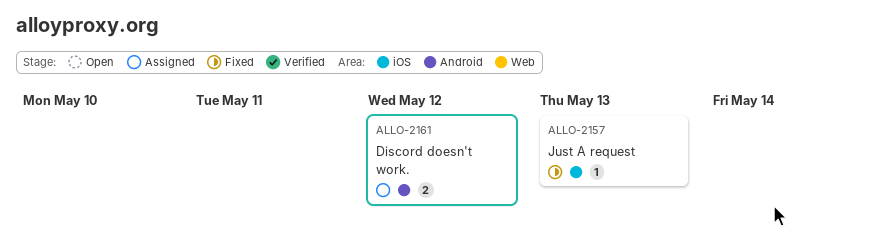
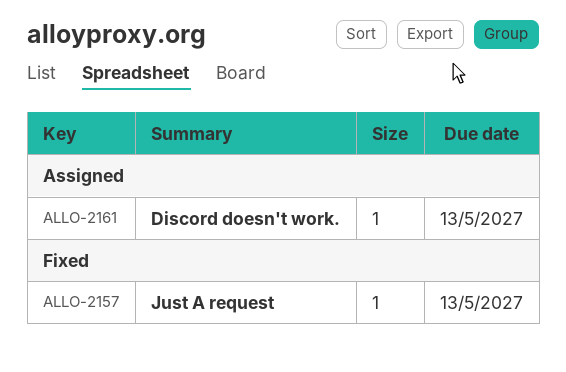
ALLO-2161, estimate: 2 -> 1
ALLO-2161, due: May 12 -> May 13

